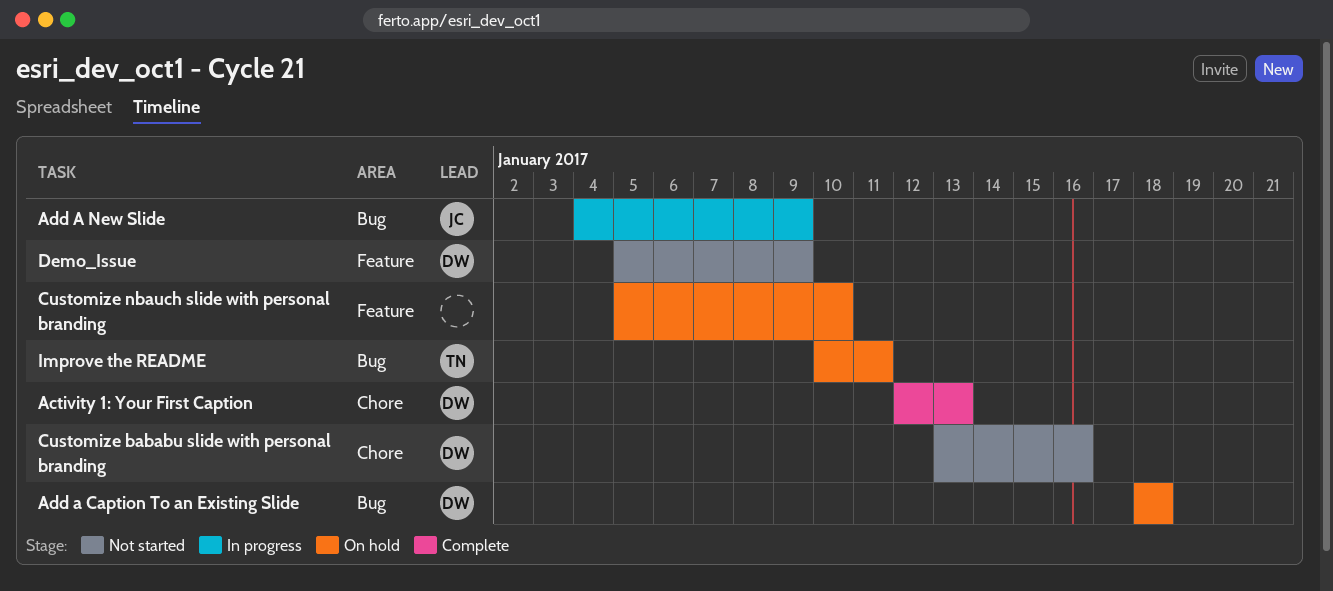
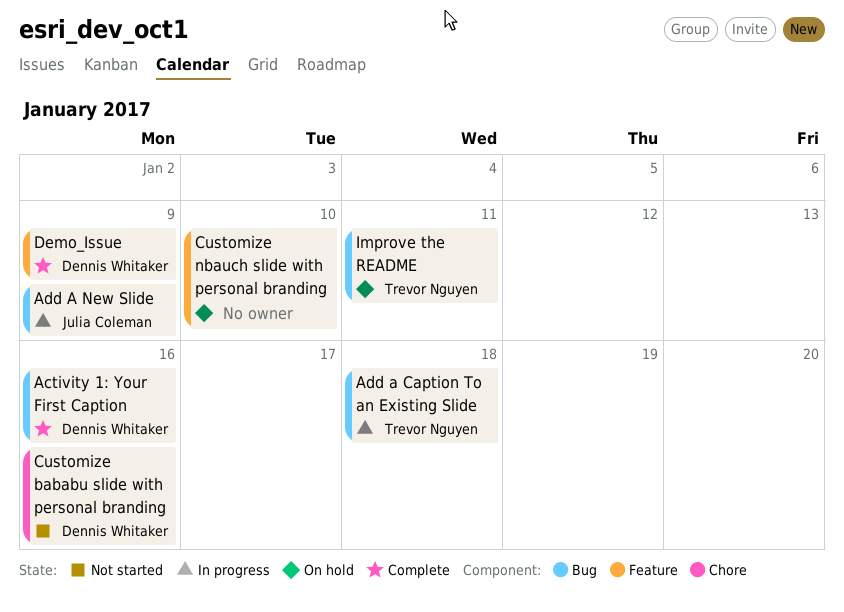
Activity 1: Your First Caption, label: Chore -> Bug
Activity 1: Your First Caption, due: Jan 13 -> Jan 16
Add a Caption To an Existing Slide, status: On hold -> In progress
Add a Caption To an Existing Slide, owner: Dennis Whitaker -> Trevor Nguyen
Demo_Issue, status: Not started -> Complete

